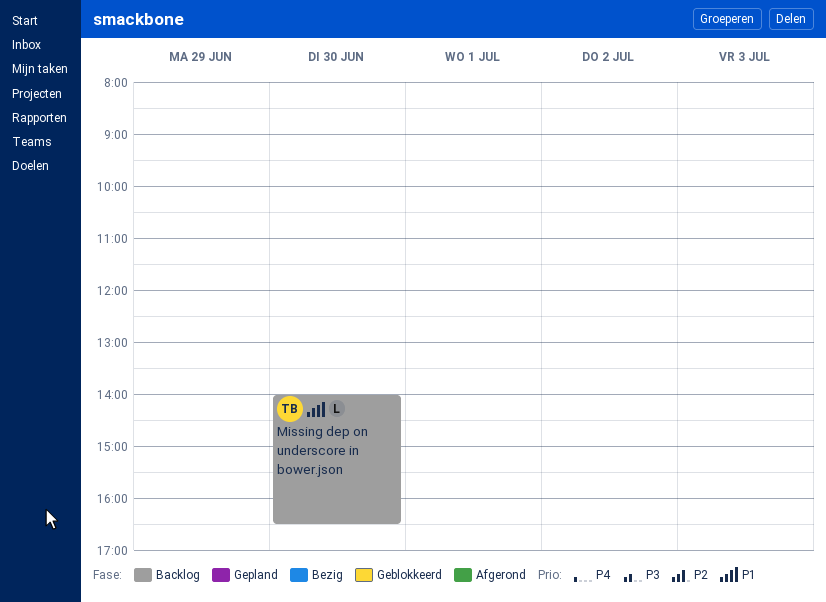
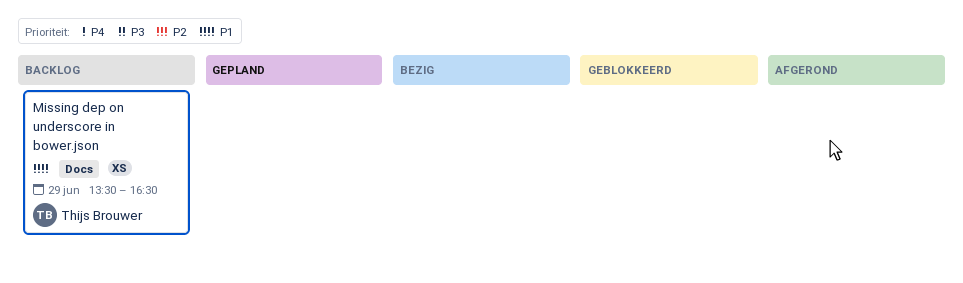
Missing dep on underscore in bower.json, estimate: L -> XS
Missing dep on underscore in bower.json, day: Jun 30 -> Jun 29
Missing dep on underscore in bower.json, begins: 14:00 -> 13:30

